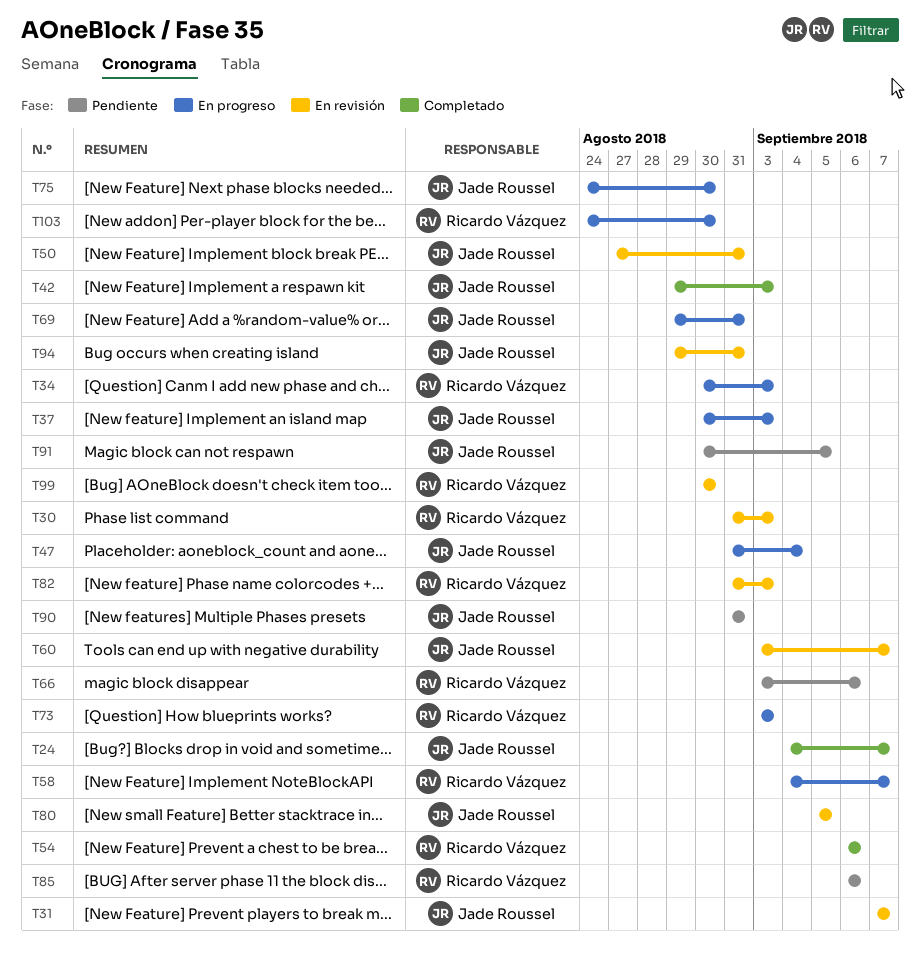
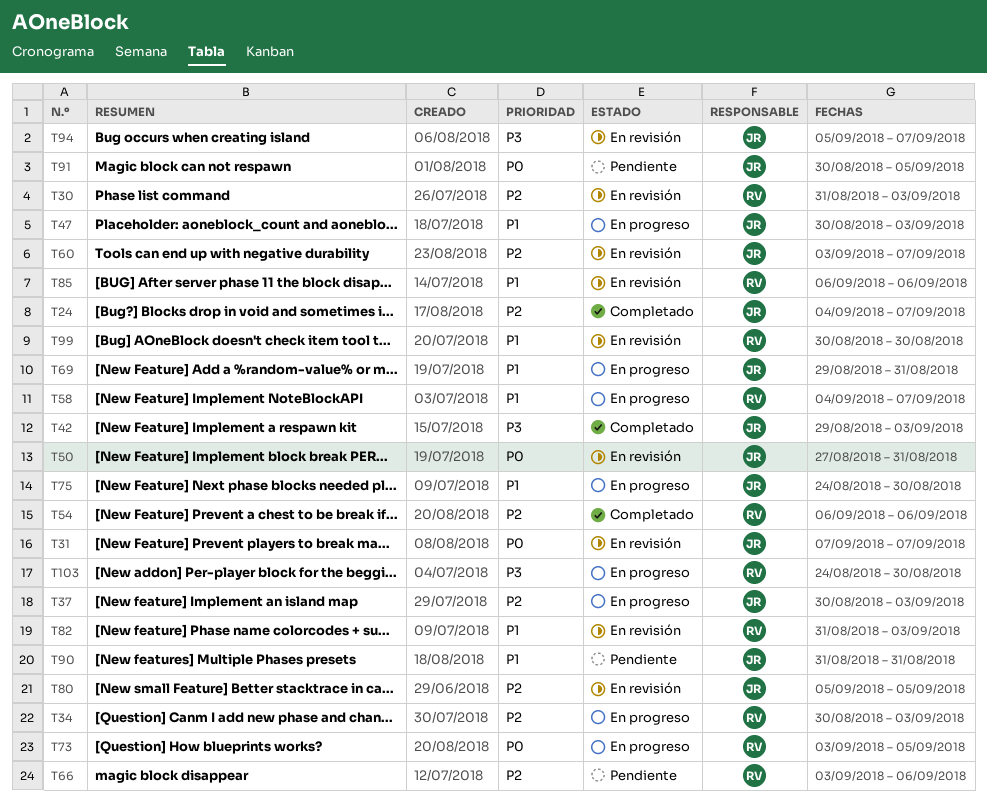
T47, start: Aug 31 -> Aug 30
T47, due: Sep 4 -> Sep 3
T73, due: Sep 3 -> Sep 5
T85, status: Pendiente -> En revisión
T94, start: Aug 29 -> Sep 5
T94, due: Aug 31 -> Sep 7

